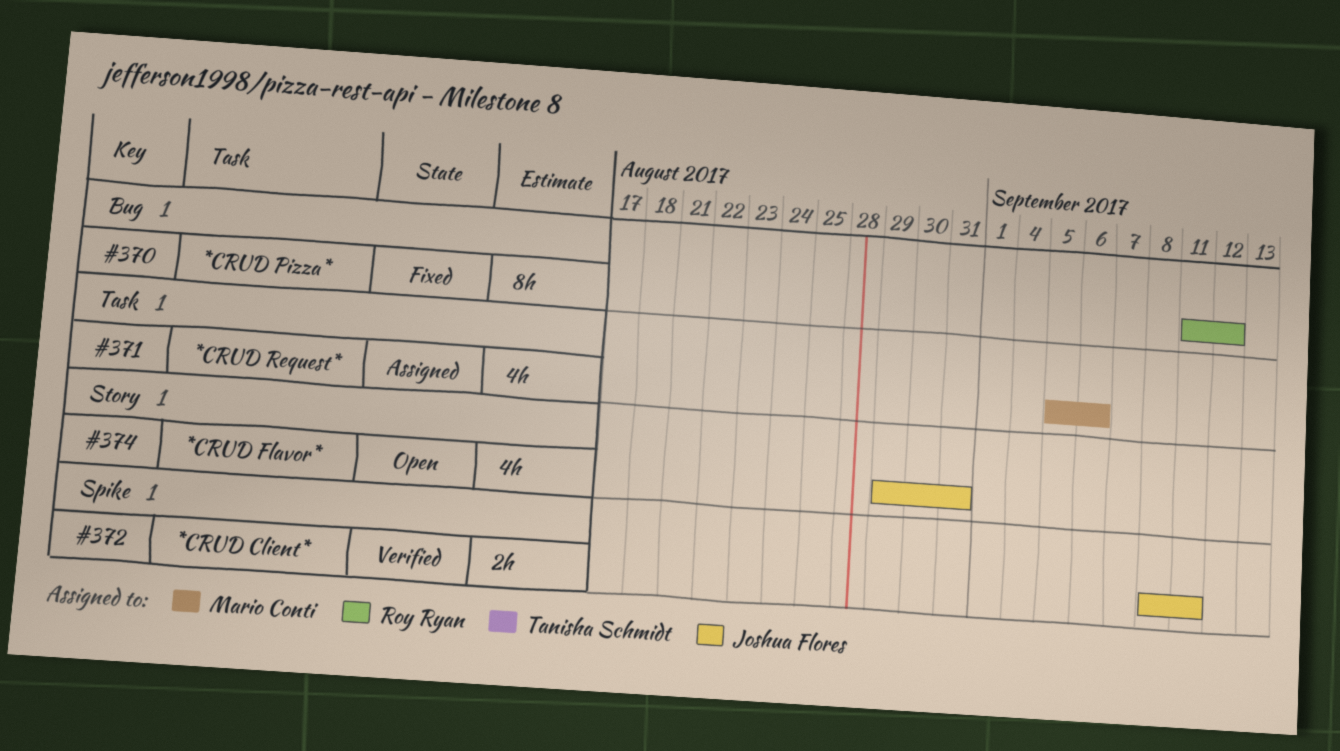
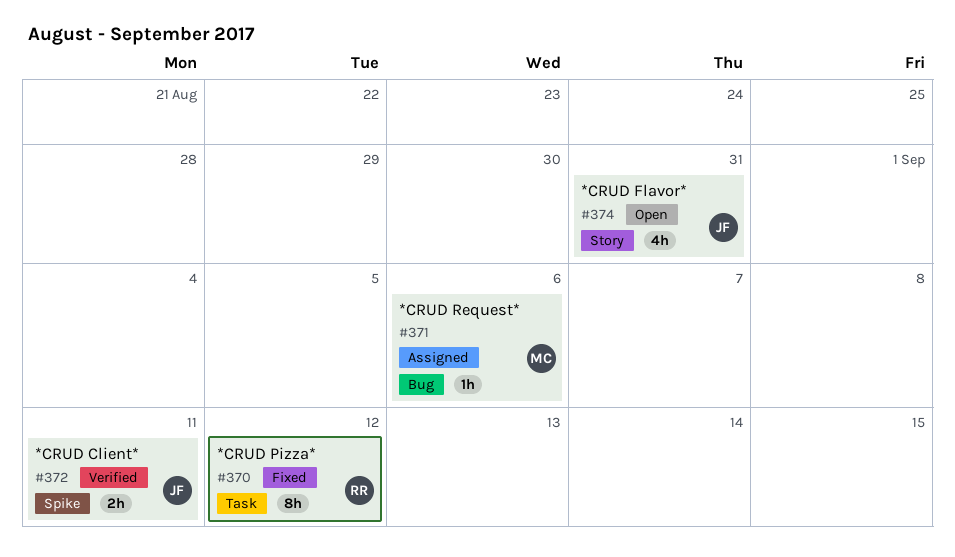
#370, label: Bug -> Task
#371, label: Task -> Bug
#371, estimate: 4h -> 1h

